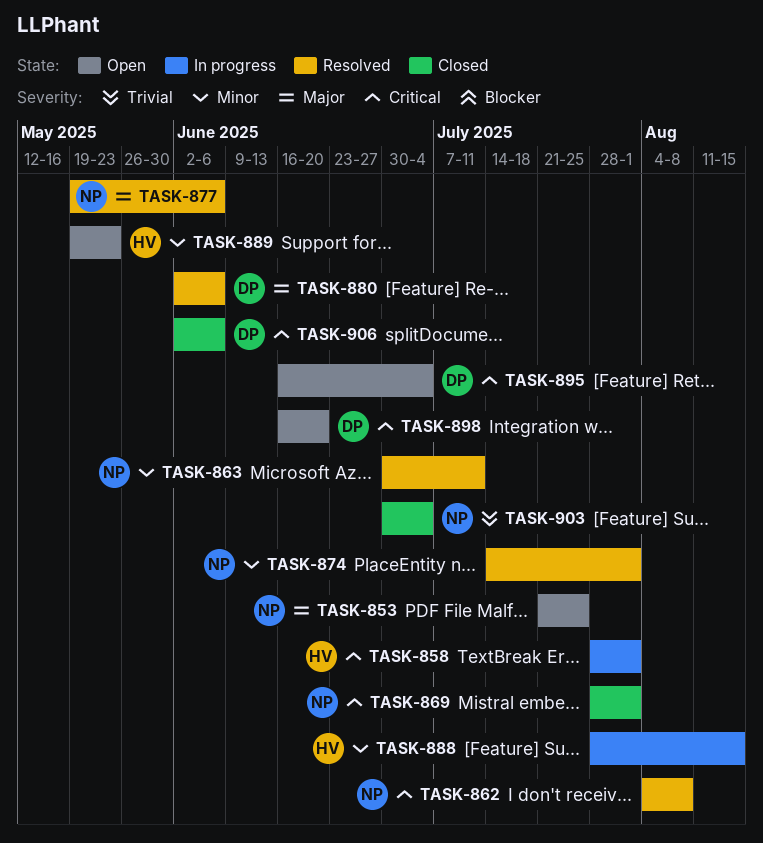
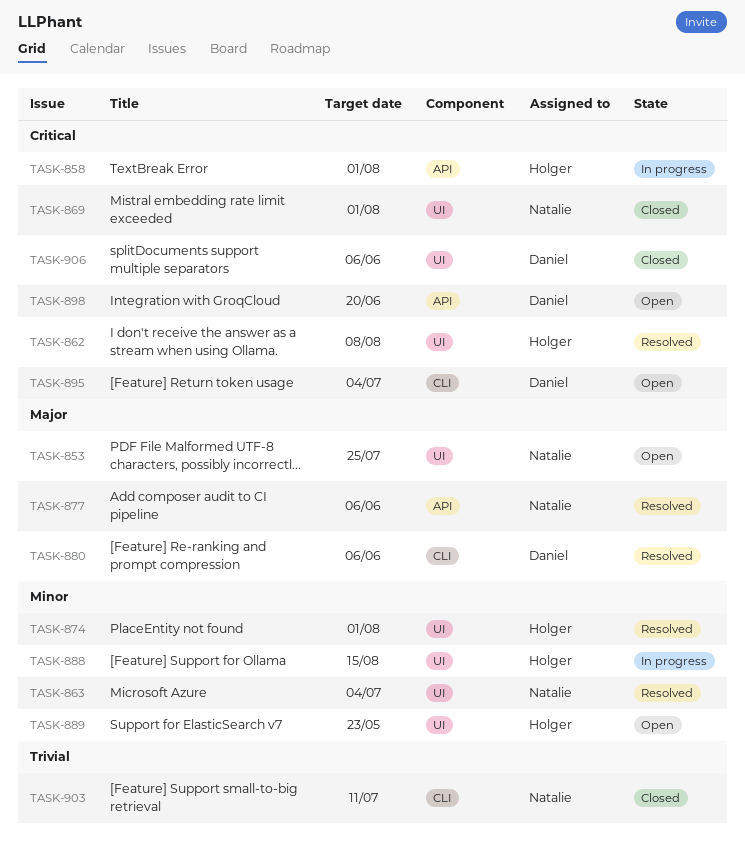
TASK-862, owner: Natalie -> Holger
TASK-863, due: Jul 11 -> Jul 4
TASK-874, owner: Natalie -> Holger
TASK-903, due: Jul 4 -> Jul 11

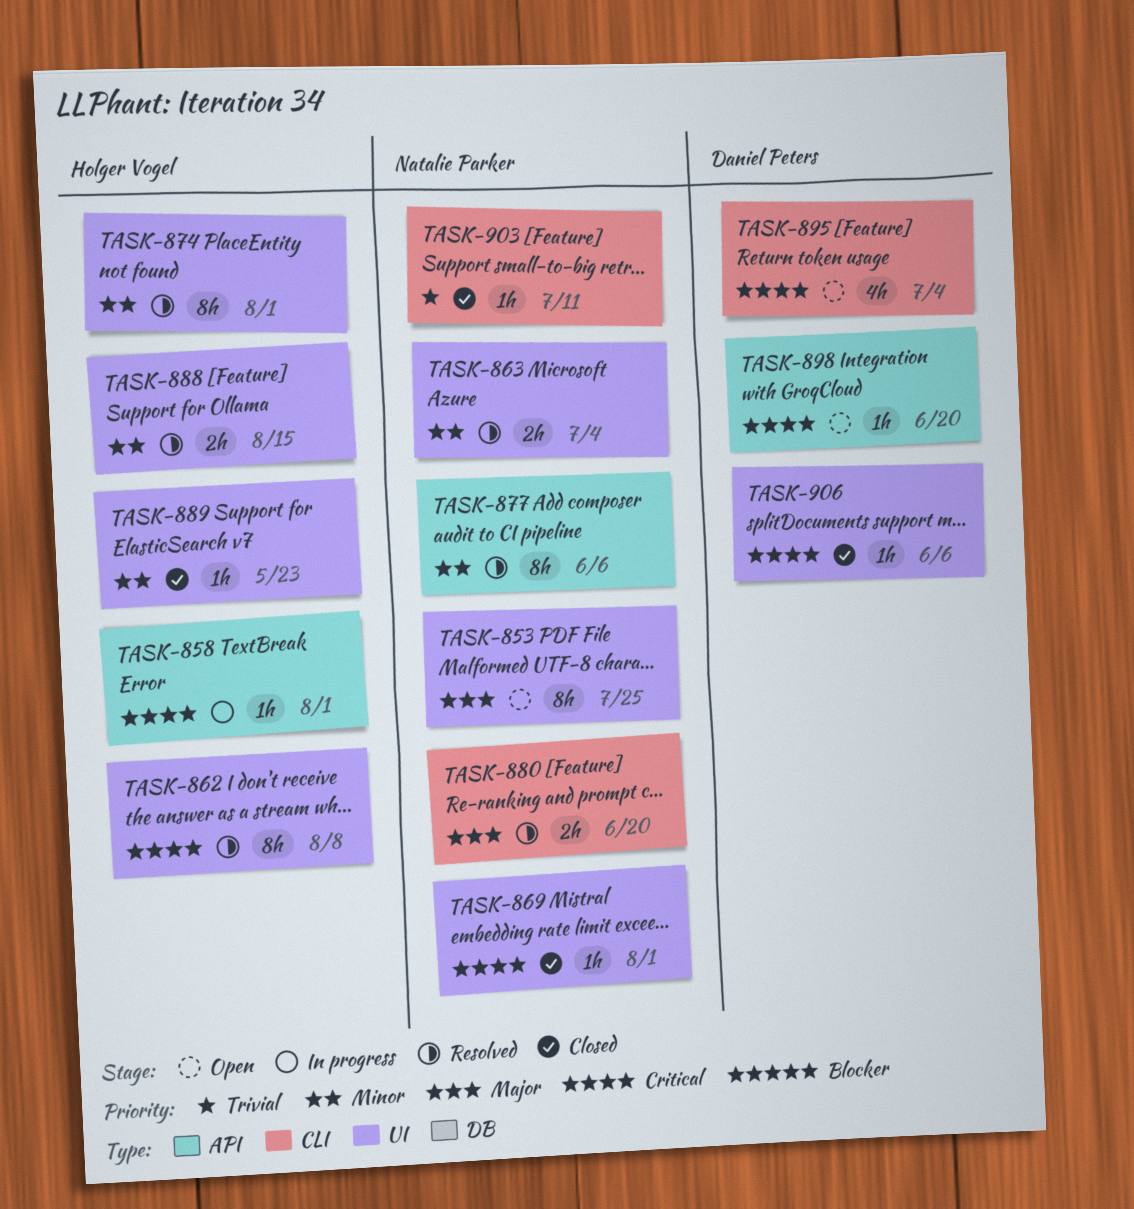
TASK-877, priority: Major -> Minor
TASK-880, owner: Daniel Peters -> Natalie Parker
TASK-880, due: Jun 6 -> Jun 20
TASK-888, status: In progress -> Resolved
TASK-889, status: Open -> Closed

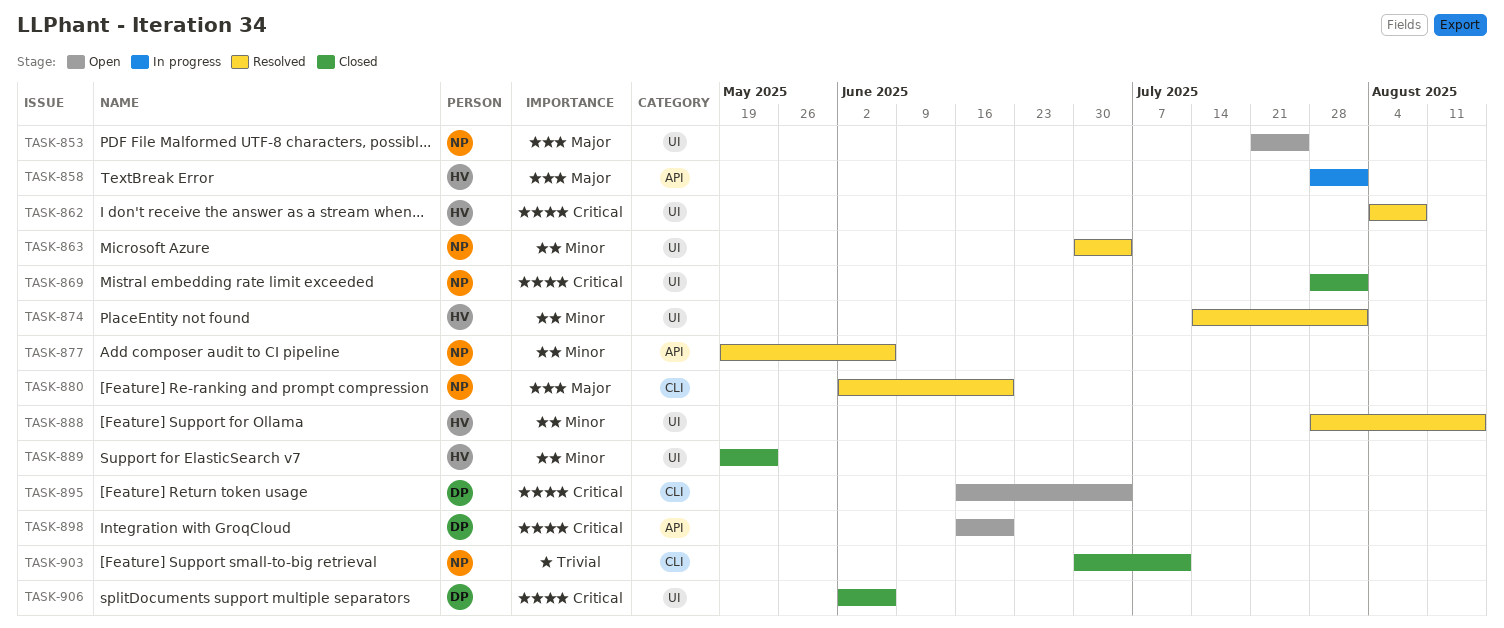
TASK-858, priority: Critical -> Major

